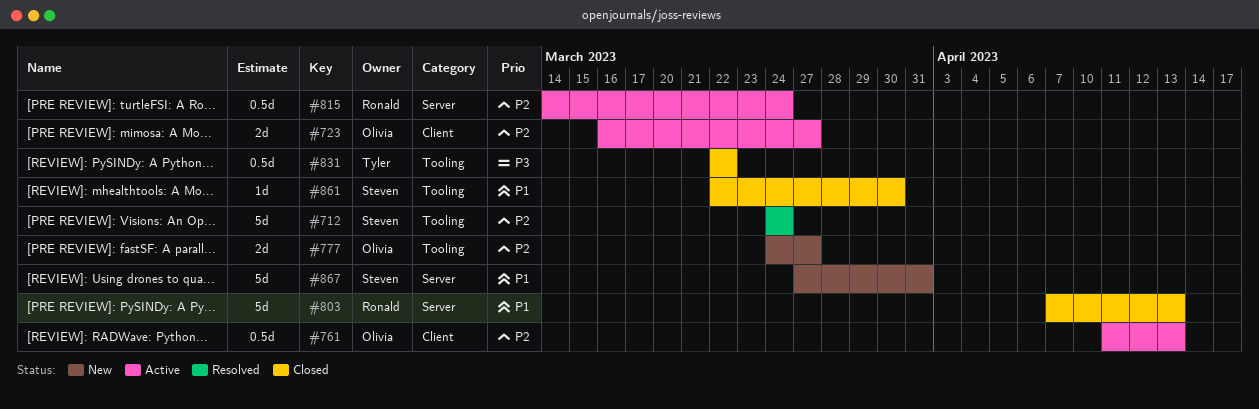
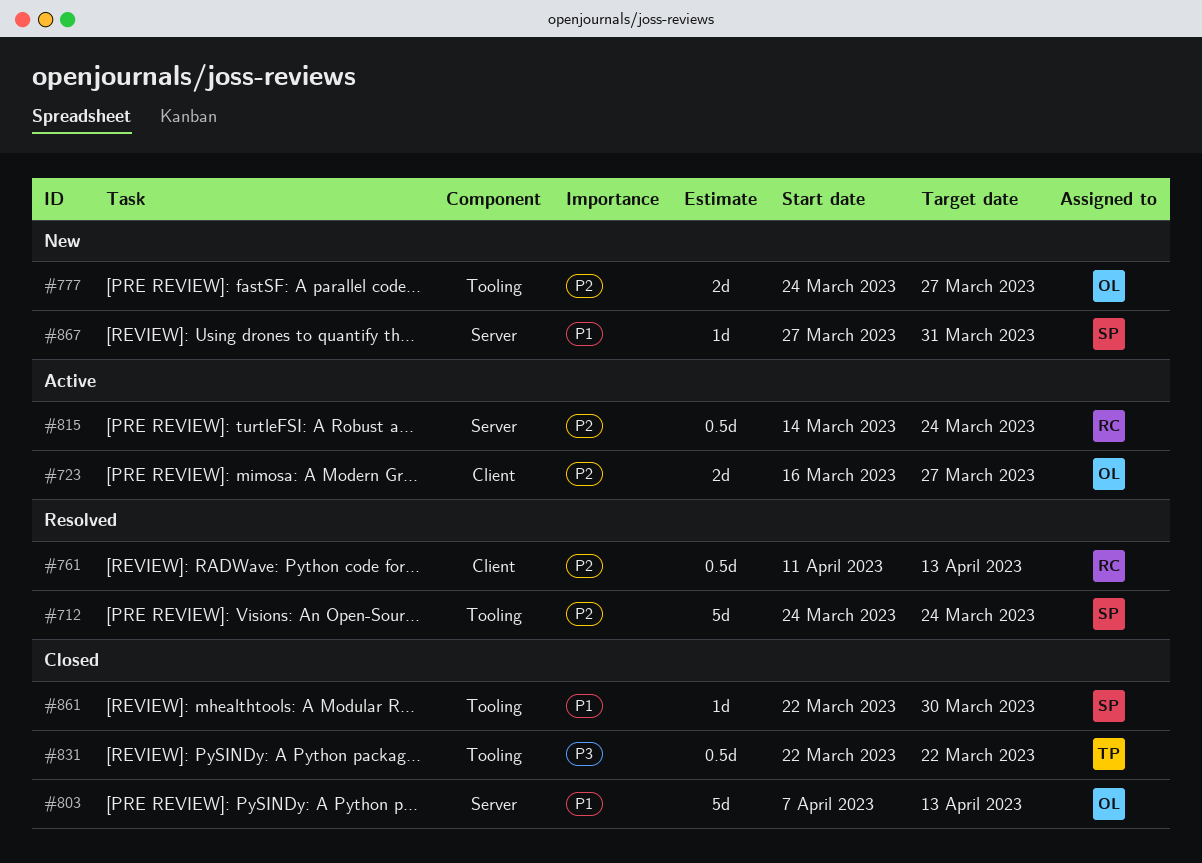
#761, status: Active -> Resolved
#761, owner: Olivia -> Ronald
#803, owner: Ronald -> Olivia
#867, estimate: 5d -> 1d

